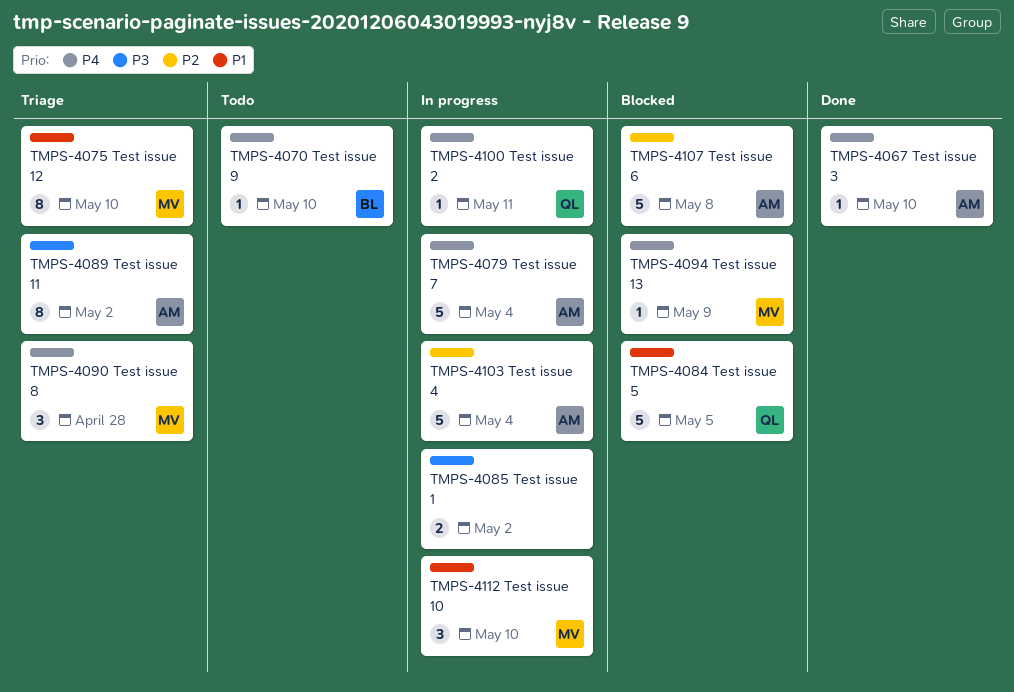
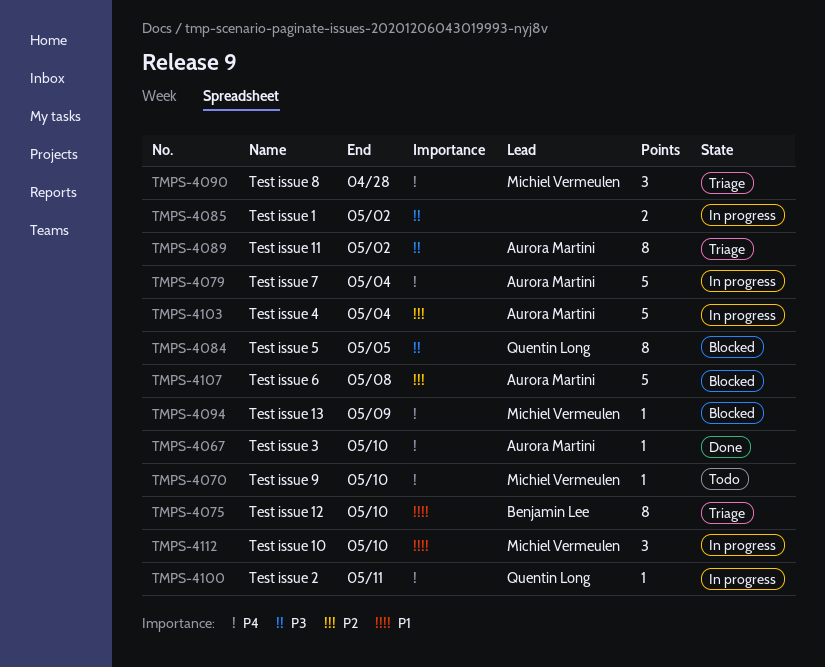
TMPS-4070, owner: Benjamin Lee -> Michiel Vermeulen
TMPS-4075, owner: Michiel Vermeulen -> Benjamin Lee
TMPS-4084, priority: P1 -> P3
TMPS-4084, estimate: 5 -> 8

